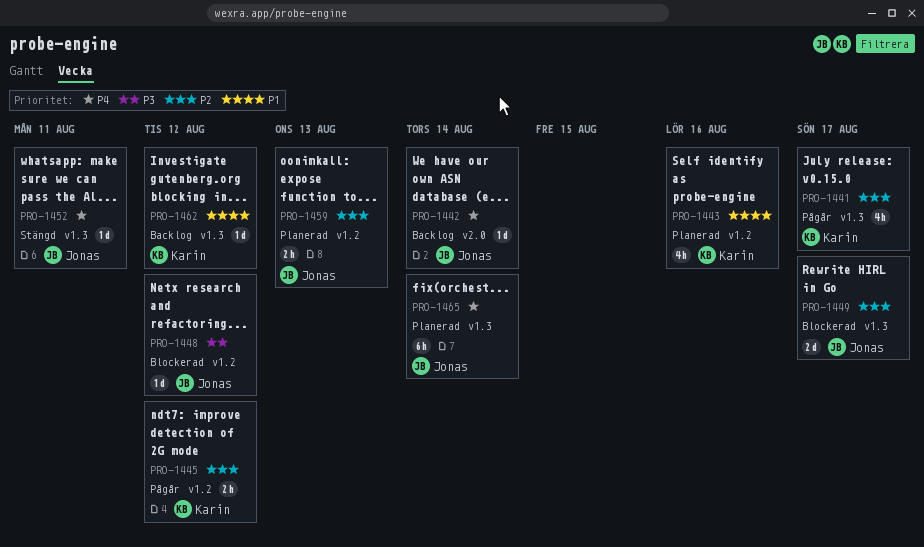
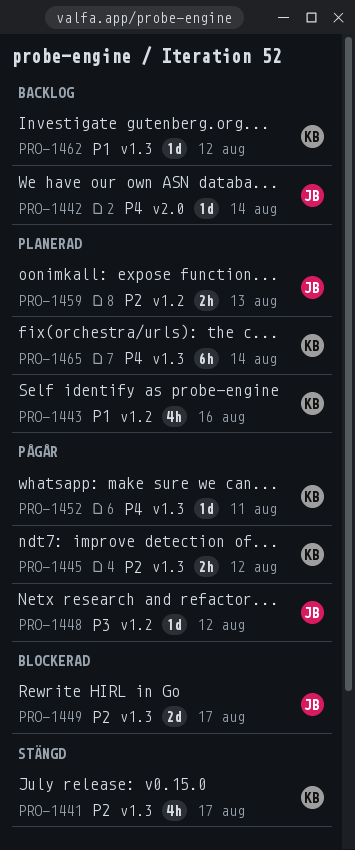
PRO-1441, status: Pågår -> Stängd
PRO-1445, label: v1.2 -> v1.3
PRO-1448, status: Blockerad -> Pågår
PRO-1452, status: Stängd -> Pågår
PRO-1452, owner: Jonas -> Karin
PRO-1465, owner: Jonas -> Karin

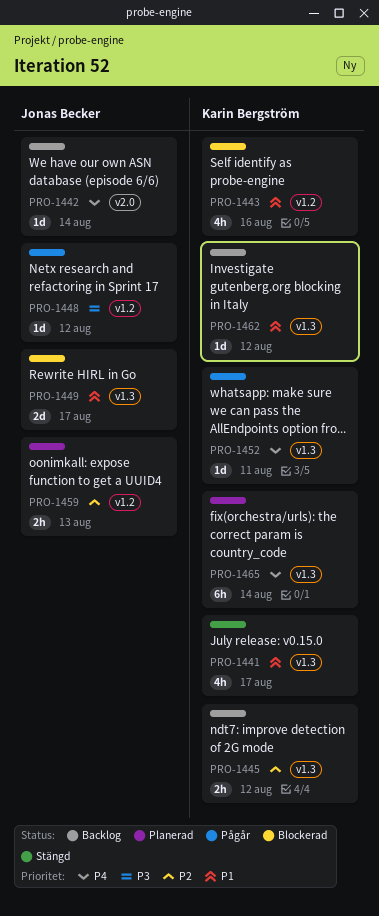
PRO-1441, priority: P2 -> P1
PRO-1443, status: Planerad -> Blockerad
PRO-1445, status: Pågår -> Backlog
PRO-1449, priority: P2 -> P1

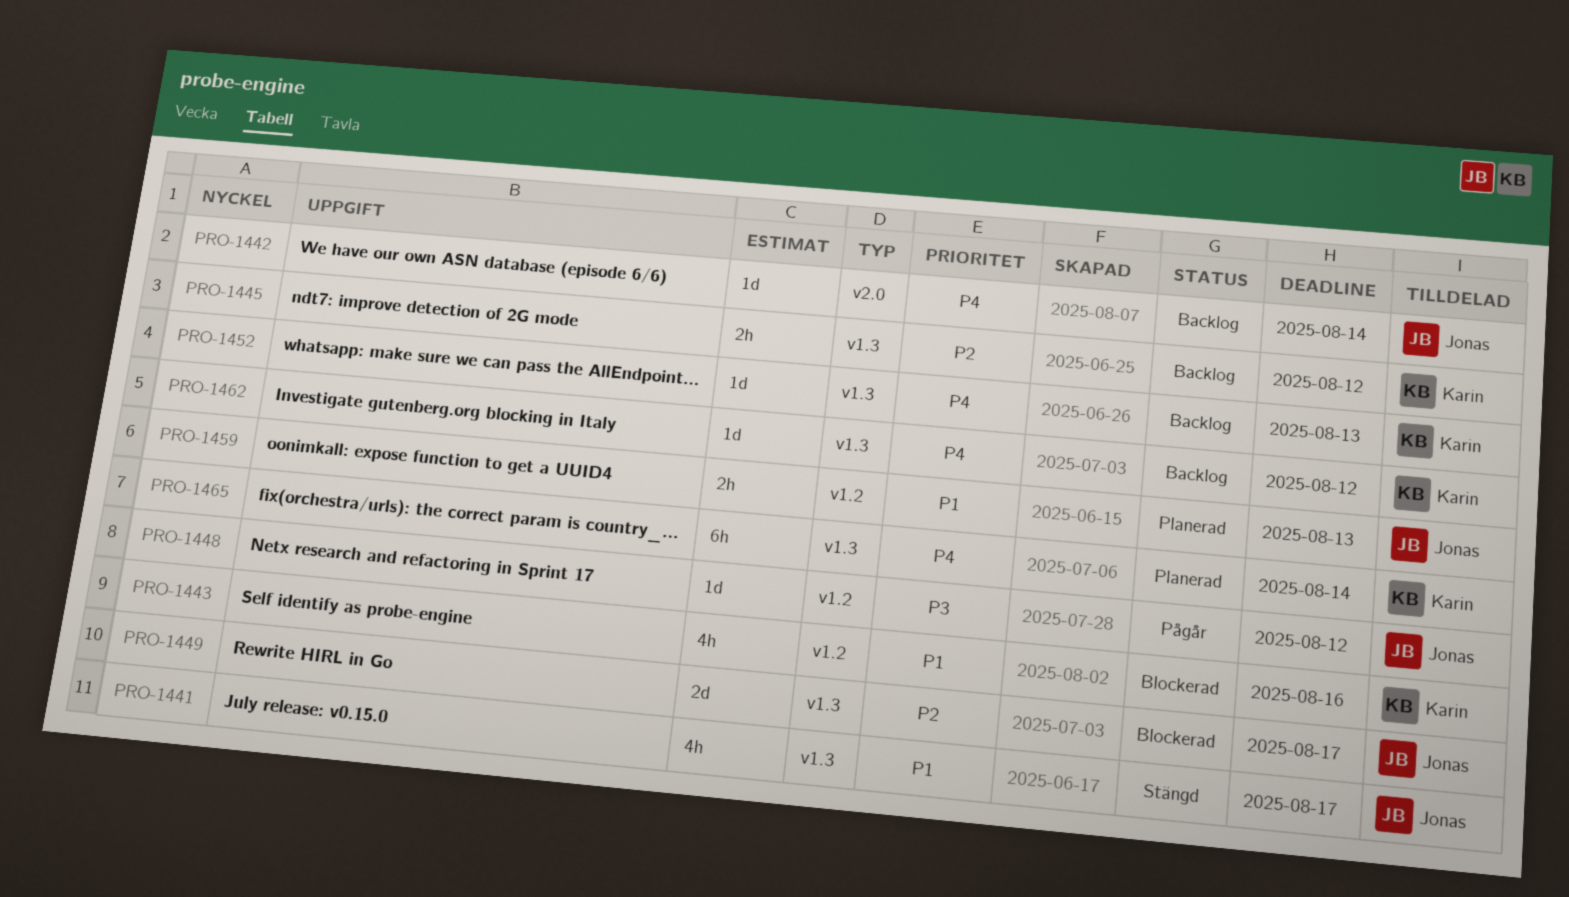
PRO-1441, owner: Karin Bergström -> Jonas Becker
PRO-1449, priority: P1 -> P2
PRO-1452, status: Pågår -> Backlog
PRO-1452, due: Aug 11 -> Aug 13
PRO-1459, priority: P2 -> P1
PRO-1462, priority: P1 -> P4

